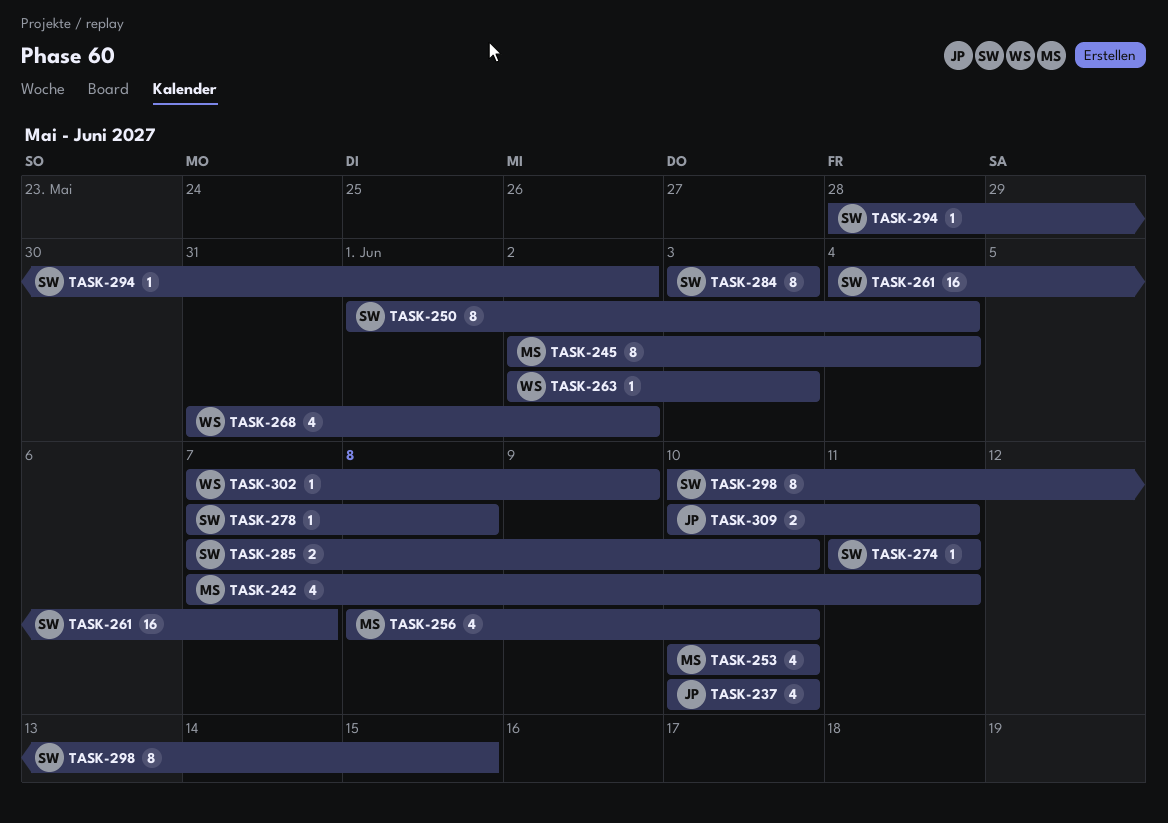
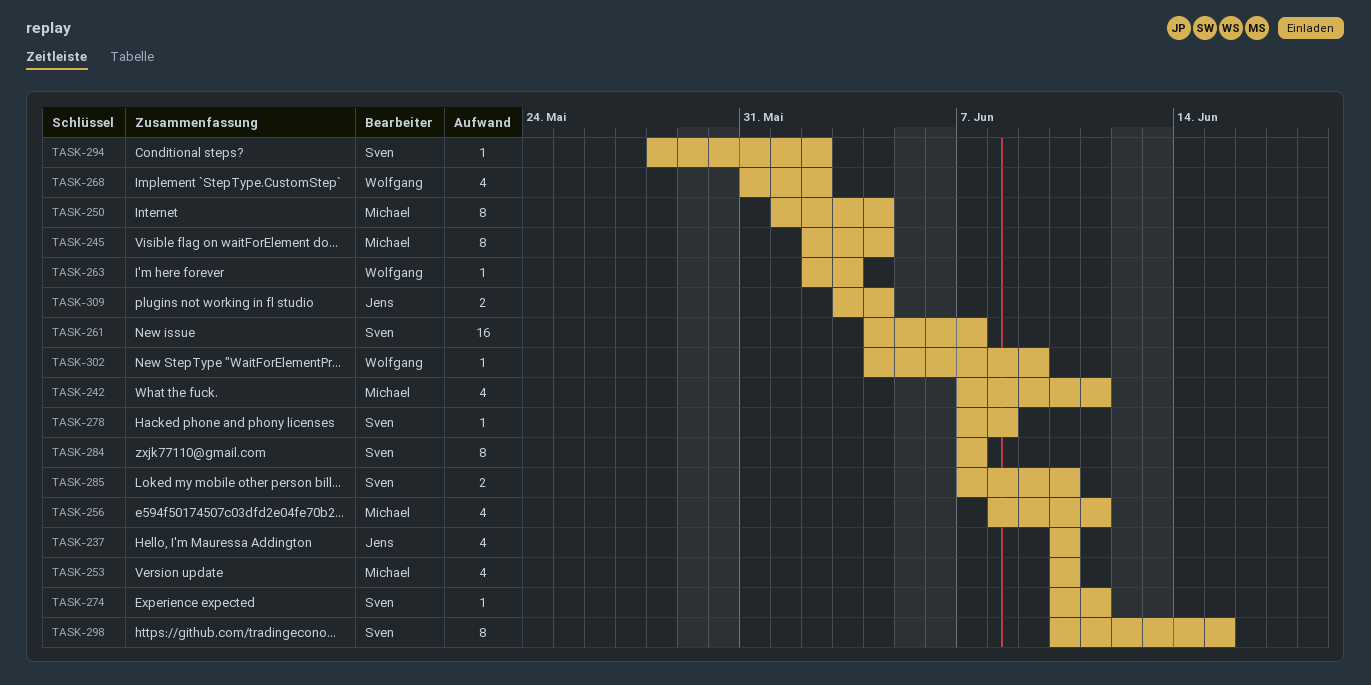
TASK-250, owner: Sven -> Michael
TASK-256, due: Jun 10 -> Jun 11
TASK-274, start: Jun 11 -> Jun 10
TASK-284, start: Jun 3 -> Jun 7
TASK-284, due: Jun 3 -> Jun 7
TASK-302, start: Jun 7 -> Jun 4
TASK-309, start: Jun 10 -> Jun 3
TASK-309, due: Jun 11 -> Jun 4

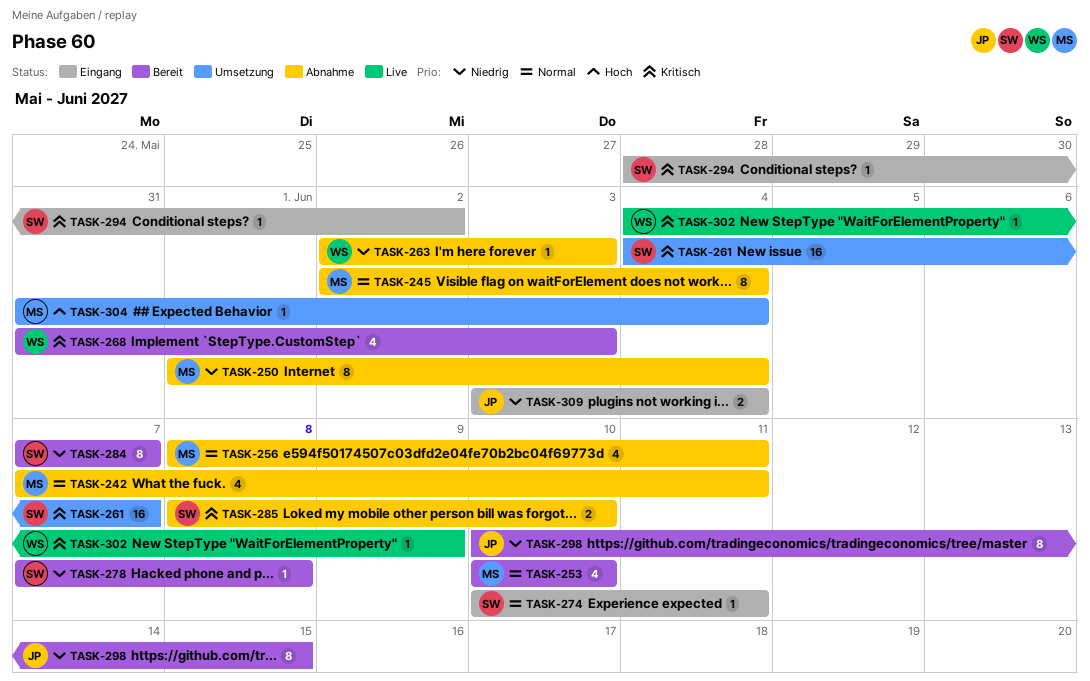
TASK-237: present -> none
TASK-268, due: Jun 2 -> Jun 3
TASK-285, start: Jun 7 -> Jun 8
TASK-298, owner: Sven -> Jens
TASK-304: none -> present

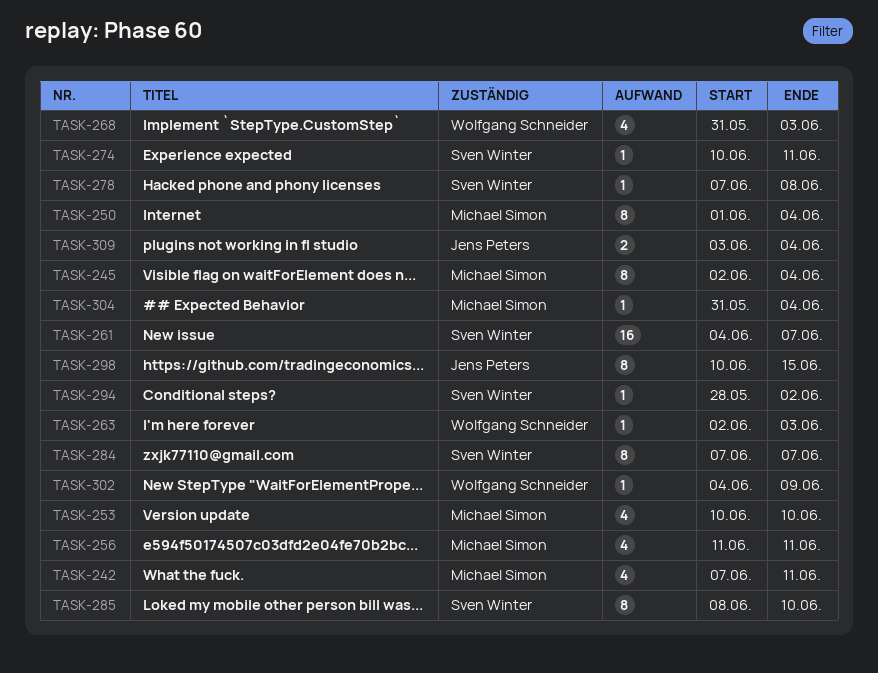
TASK-256, start: Jun 8 -> Jun 11
TASK-285, estimate: 2 -> 8

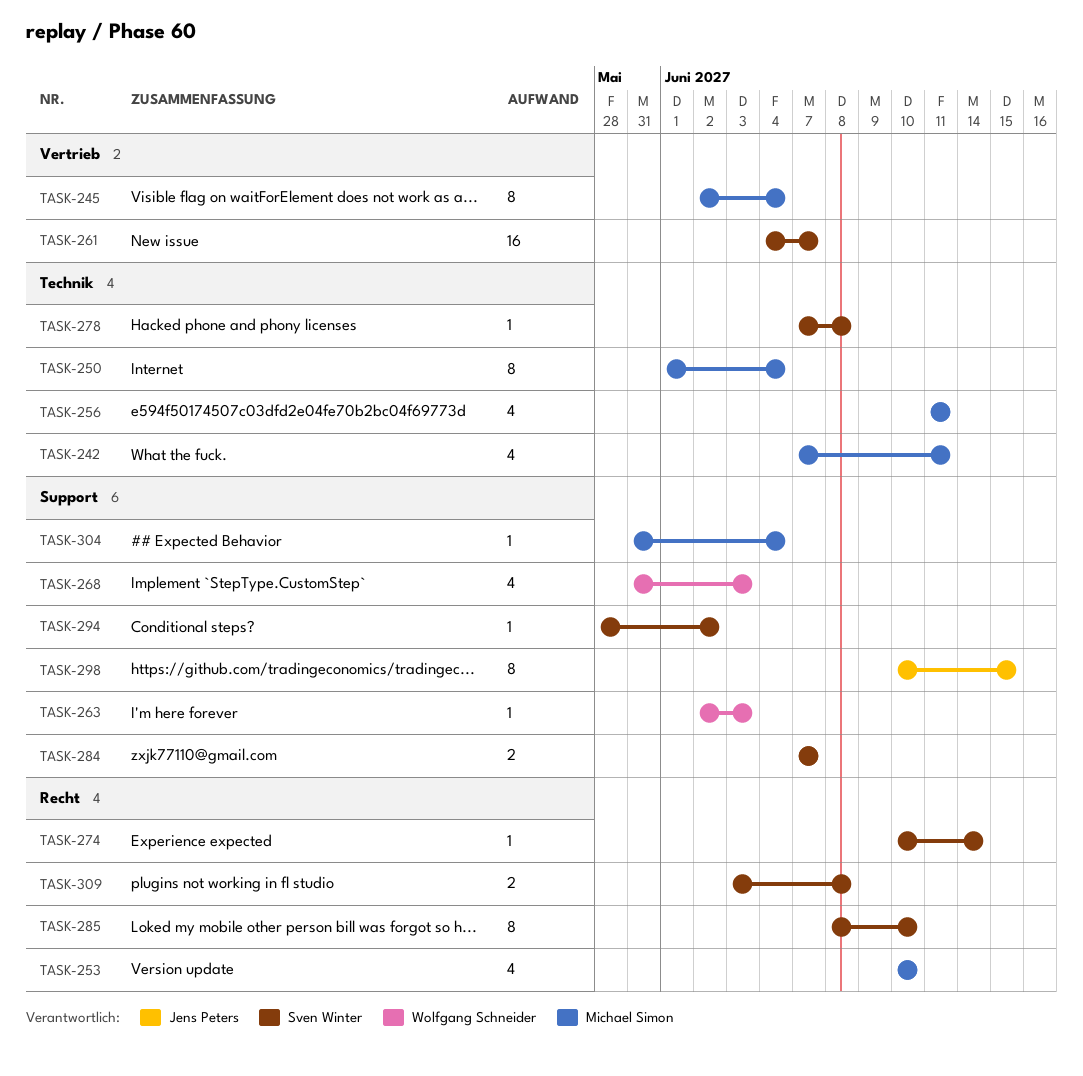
TASK-274, due: Jun 11 -> Jun 14
TASK-284, estimate: 8 -> 2
TASK-302: present -> none
TASK-309, owner: Jens Peters -> Sven Winter
TASK-309, due: Jun 4 -> Jun 8

